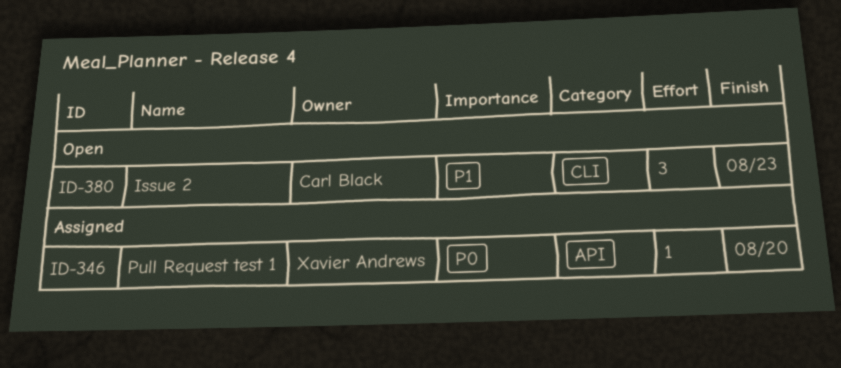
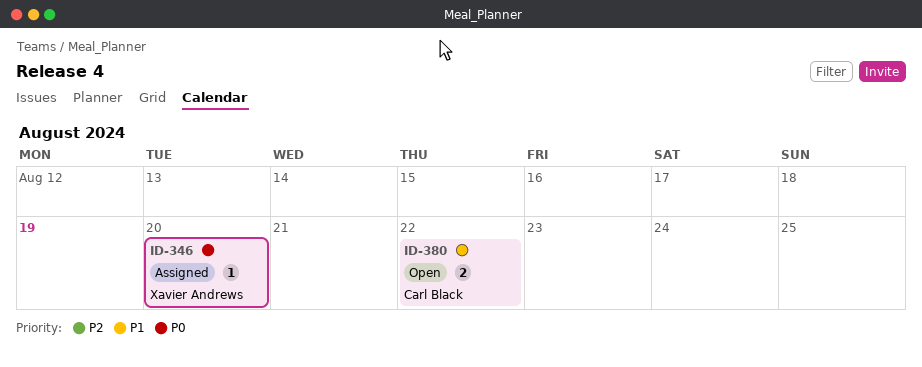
ID-380, estimate: 3 -> 2
ID-380, due: Aug 23 -> Aug 22

